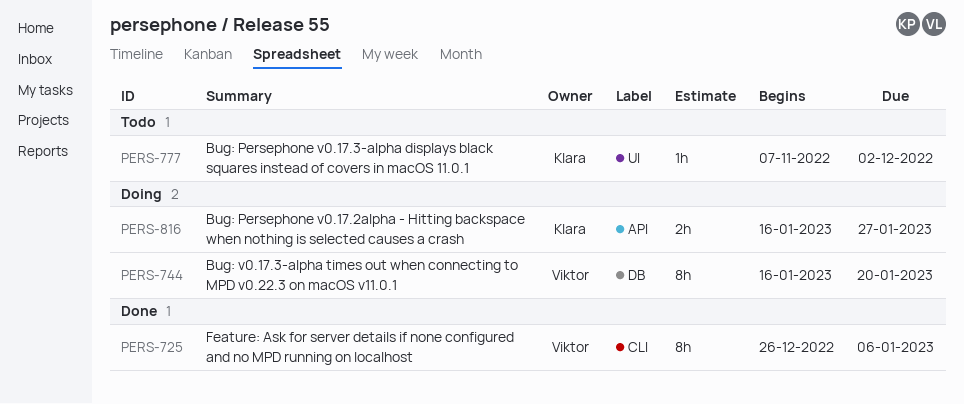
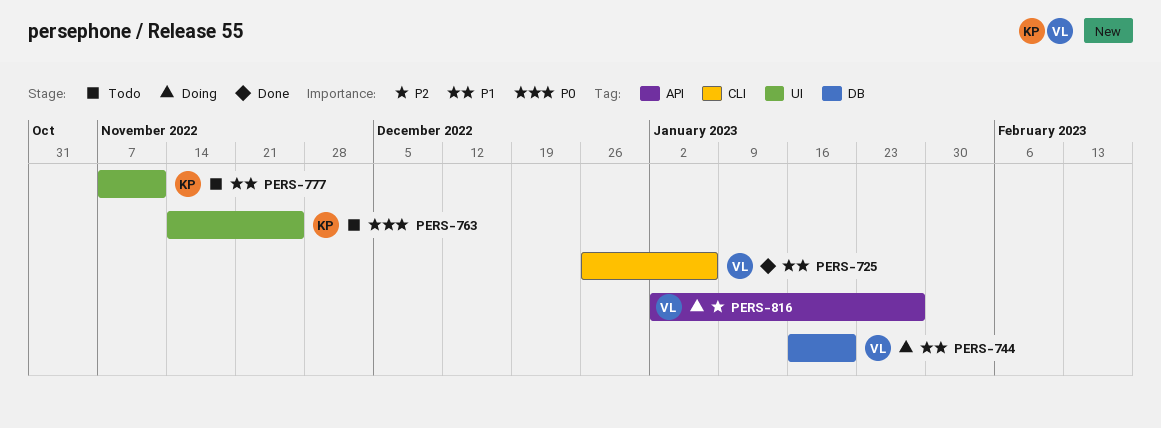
PERS-763: none -> present
PERS-777, due: Dec 2 -> Nov 11
PERS-816, owner: Klara -> Viktor
PERS-816, start: Jan 16 -> Jan 2

